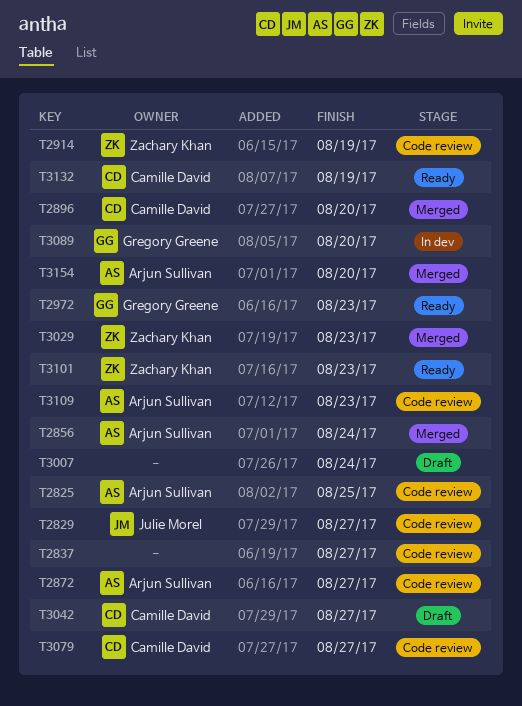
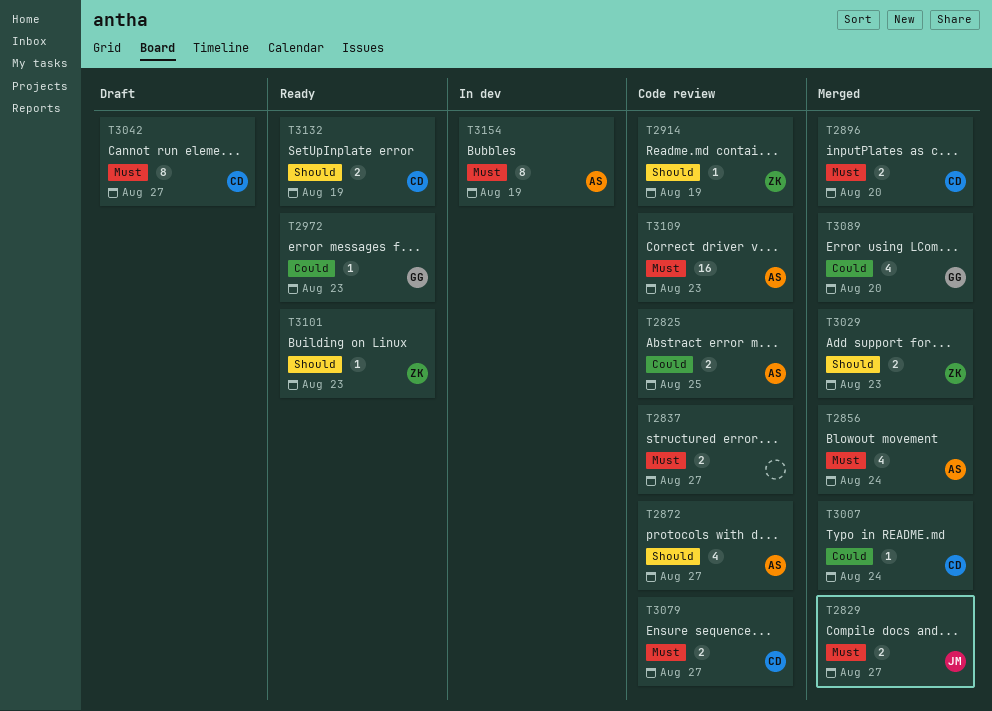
T2829, status: Code review -> Merged
T3007, status: Draft -> Merged
T3007, owner: none -> Camille David
T3089, status: In dev -> Merged
T3154, status: Merged -> In dev
T3154, due: Aug 20 -> Aug 19

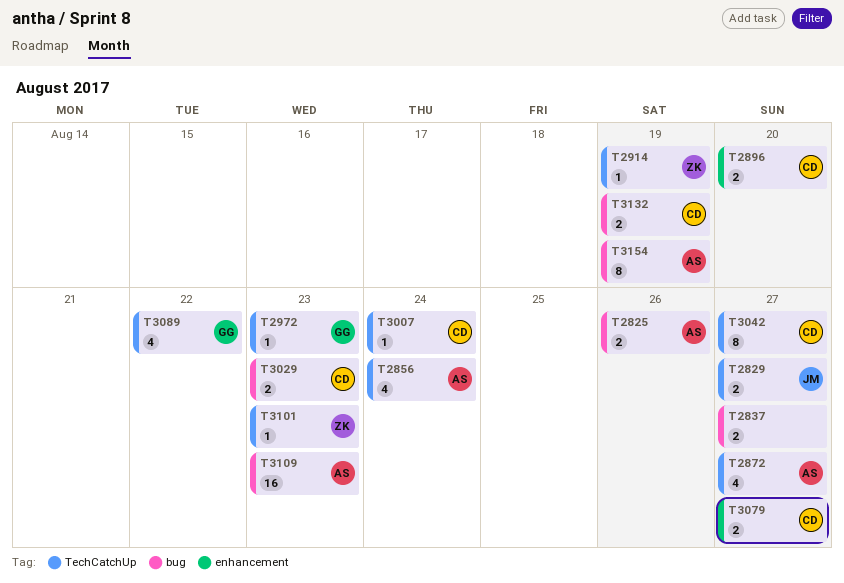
T2825, due: Aug 25 -> Aug 26
T3029, owner: ZK -> CD
T3089, due: Aug 20 -> Aug 22

